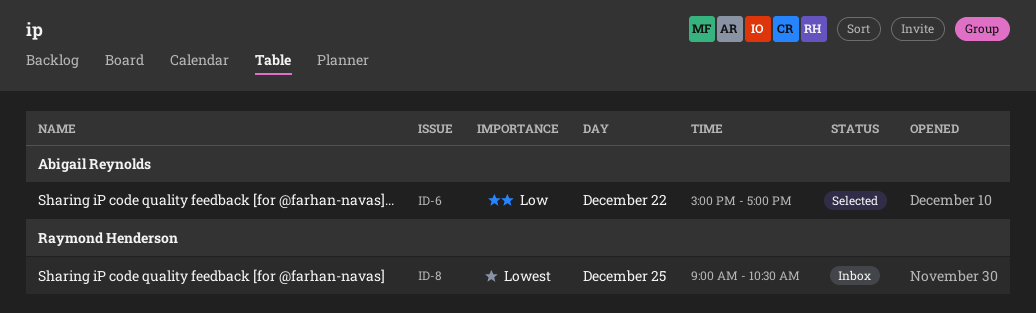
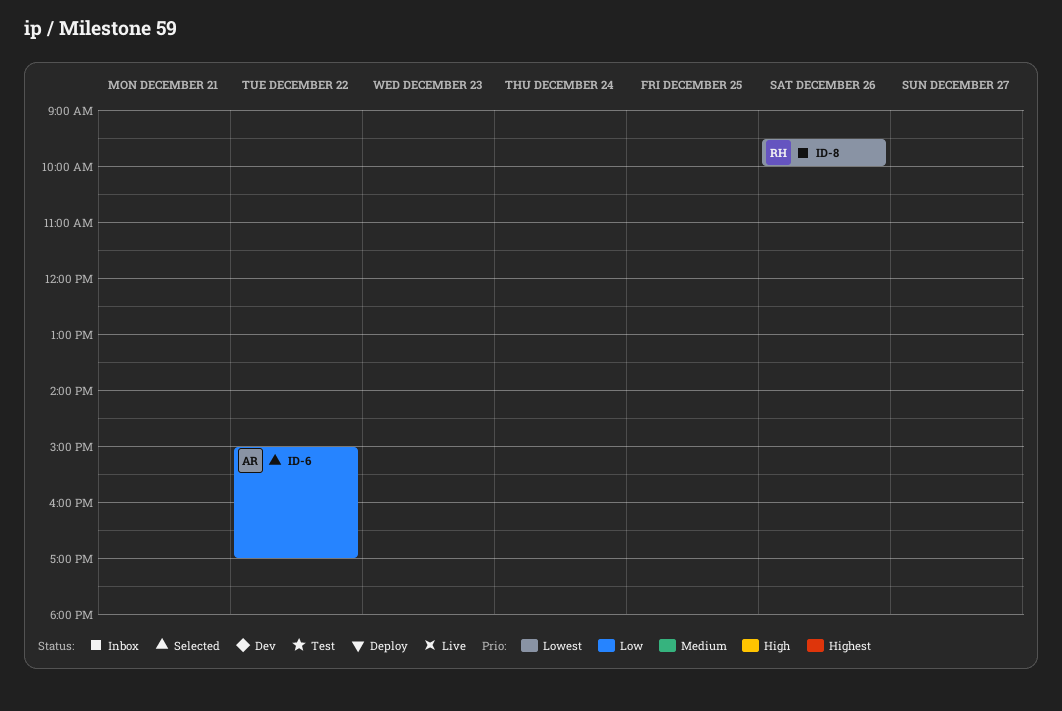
ID-8, day: Dec 25 -> Dec 26
ID-8, begins: 09:00 -> 09:30
ID-8, ends: 10:30 -> 10:00

